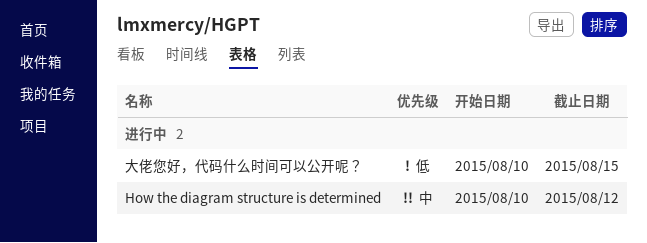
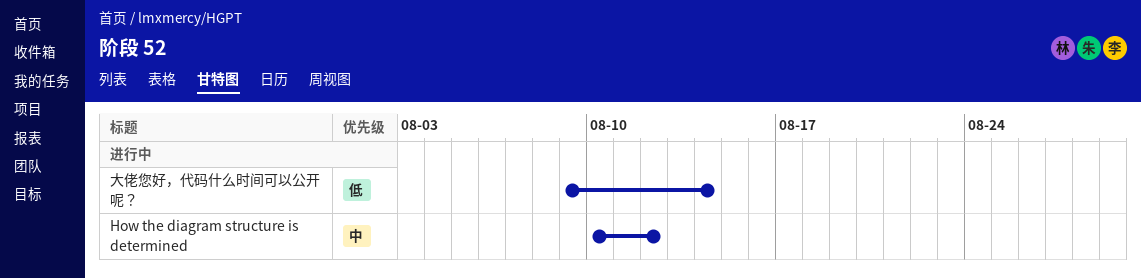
大佬您好，代码什么时间可以公开呢？, start: Aug 10 -> Aug 9
大佬您好，代码什么时间可以公开呢？, due: Aug 15 -> Aug 14

